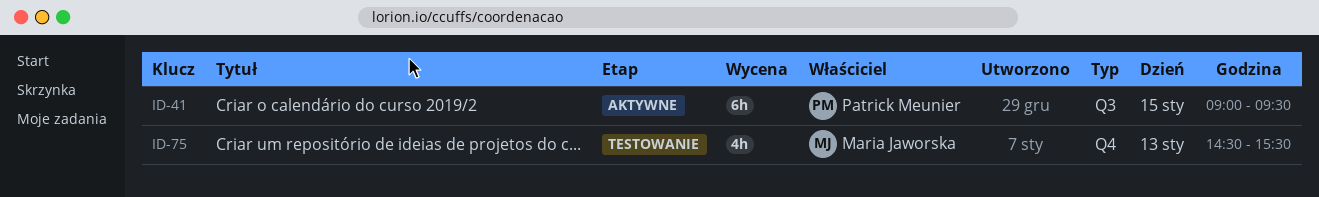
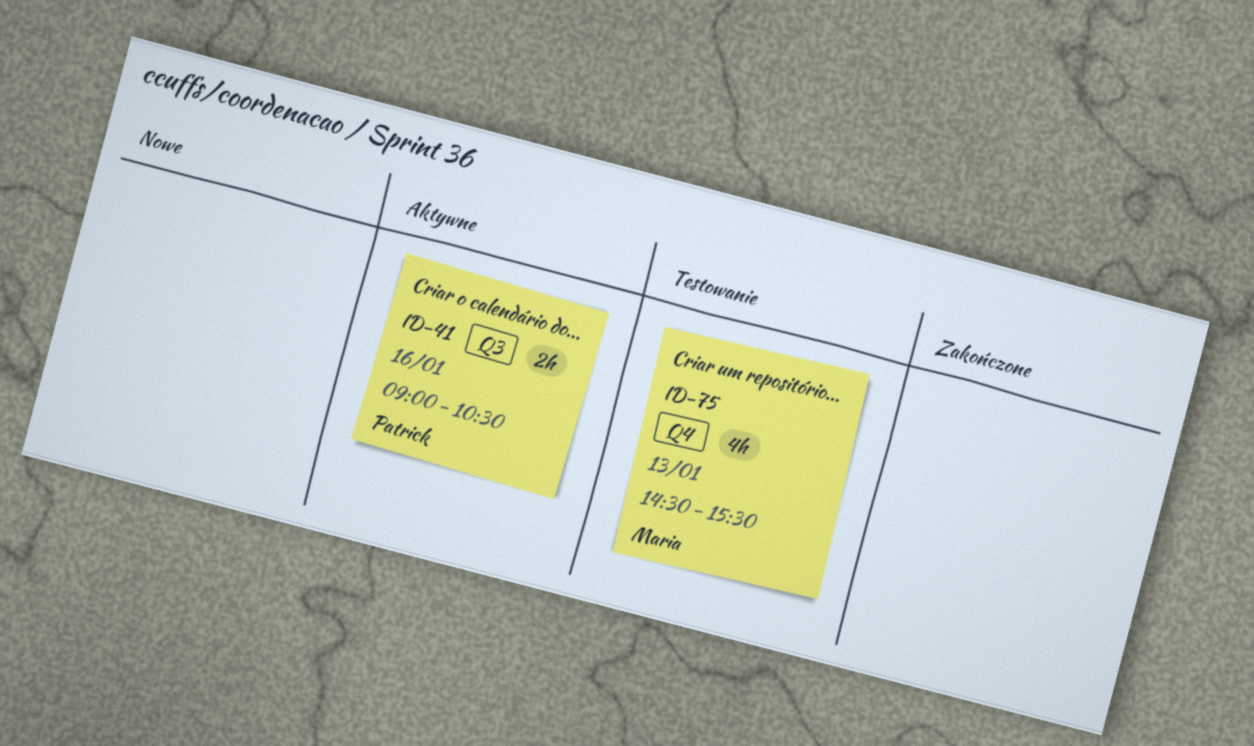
ID-41, estimate: 6h -> 2h
ID-41, day: Jan 15 -> Jan 16
ID-41, ends: 09:30 -> 10:30

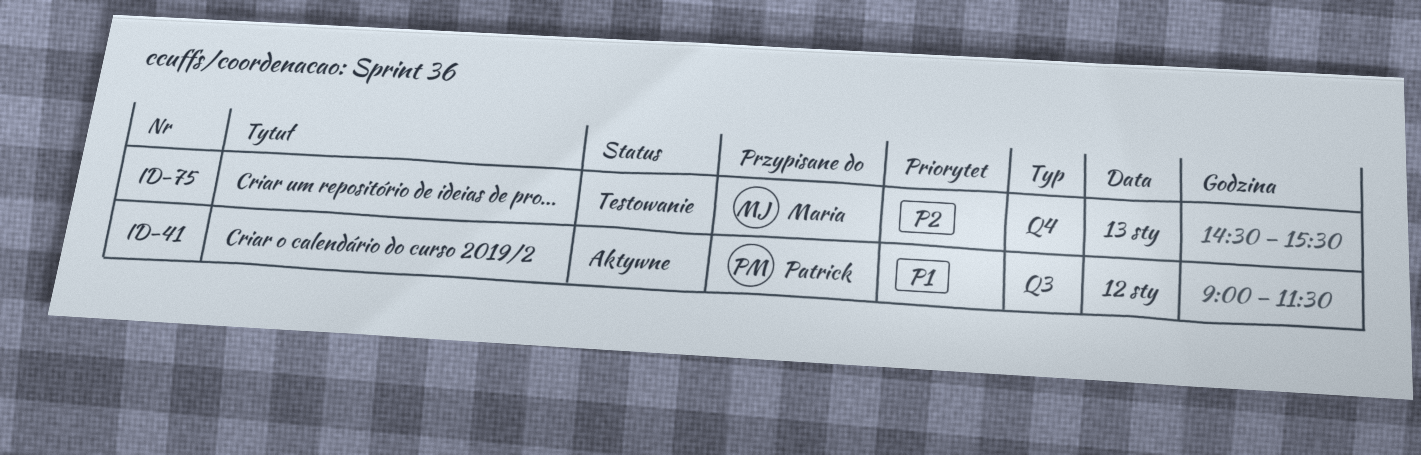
ID-41, day: Jan 16 -> Jan 12
ID-41, ends: 10:30 -> 11:30

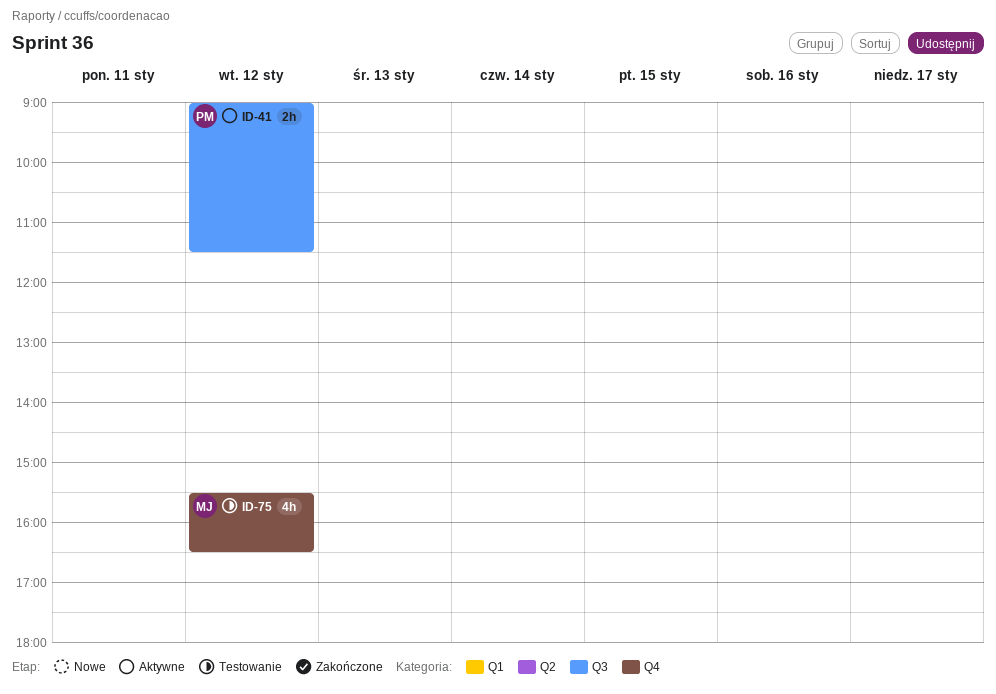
ID-75, day: Jan 13 -> Jan 12
ID-75, begins: 14:30 -> 15:30
ID-75, ends: 15:30 -> 16:30

